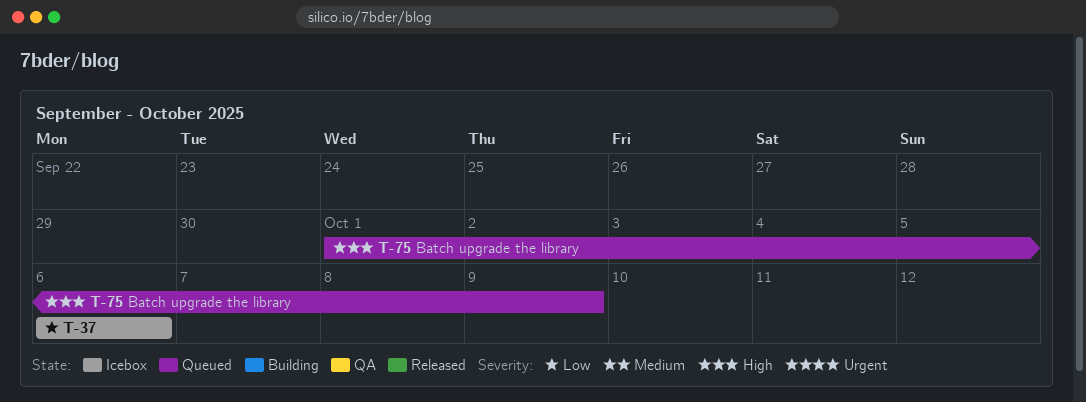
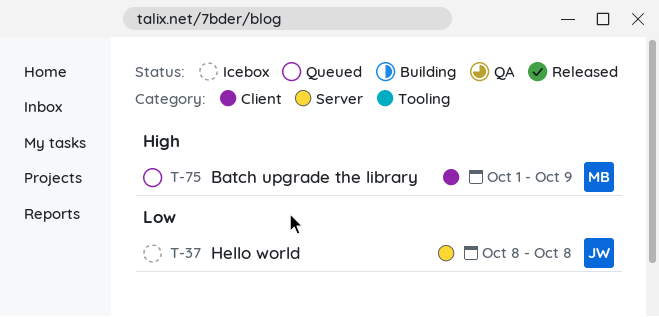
T-37, start: Oct 6 -> Oct 8
T-37, due: Oct 6 -> Oct 8

